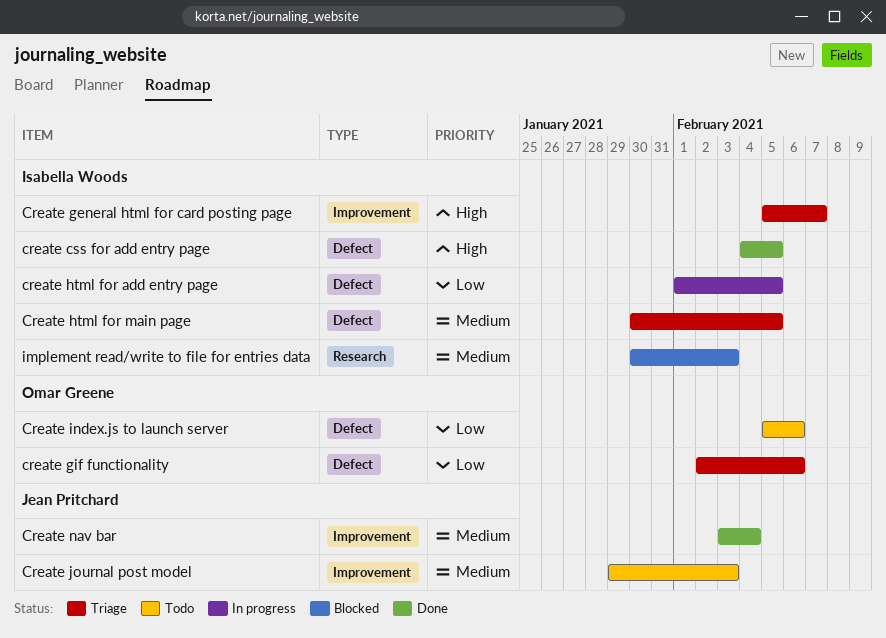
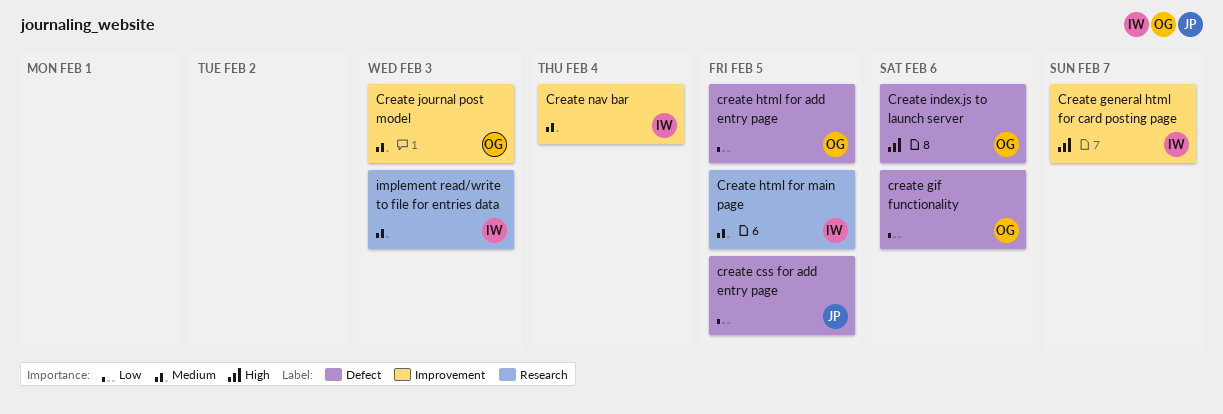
create css for add entry page, owner: Isabella Woods -> Jean Pritchard
create css for add entry page, priority: High -> Low
create html for add entry page, owner: Isabella Woods -> Omar Greene
Create html for main page, label: Defect -> Research
Create index.js to launch server, priority: Low -> High
Create journal post model, owner: Jean Pritchard -> Omar Greene
Create nav bar, owner: Jean Pritchard -> Isabella Woods

